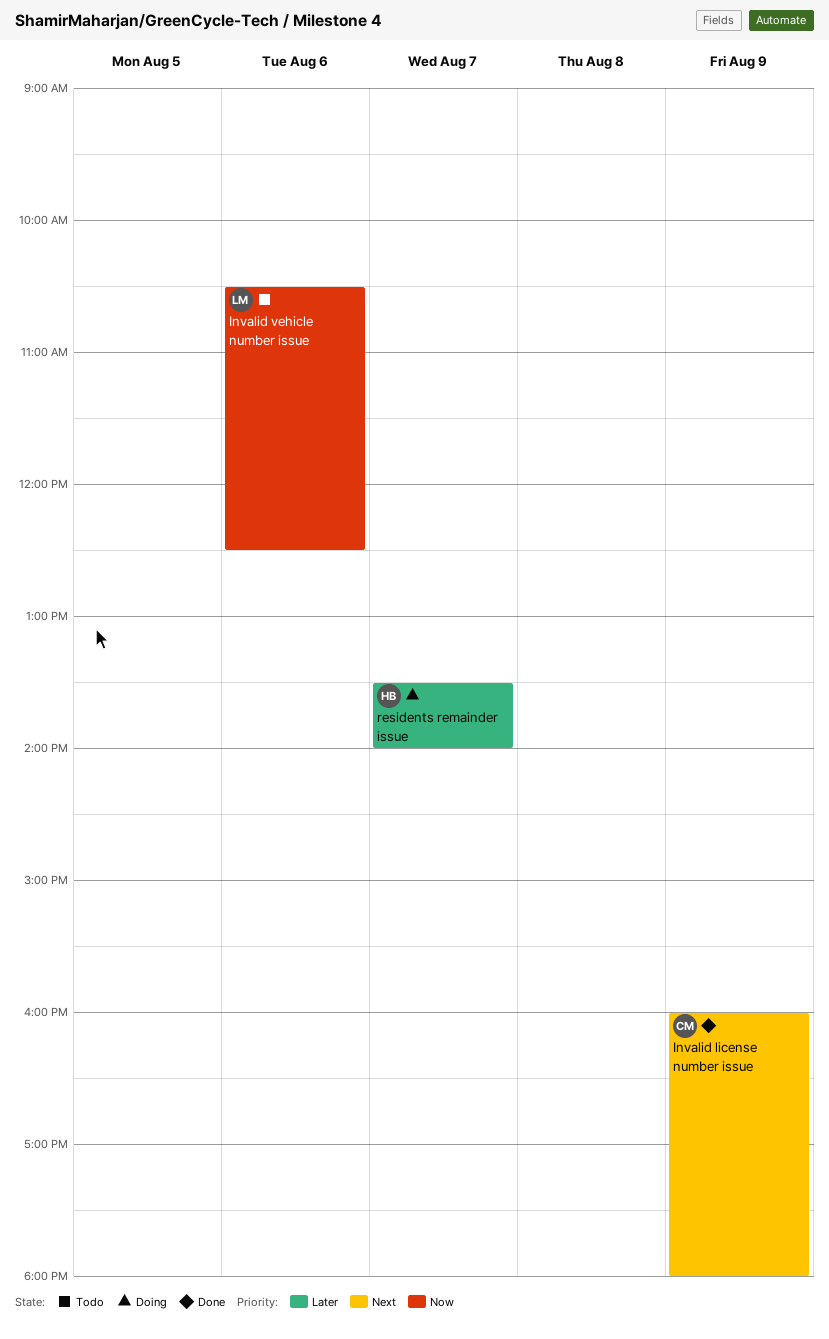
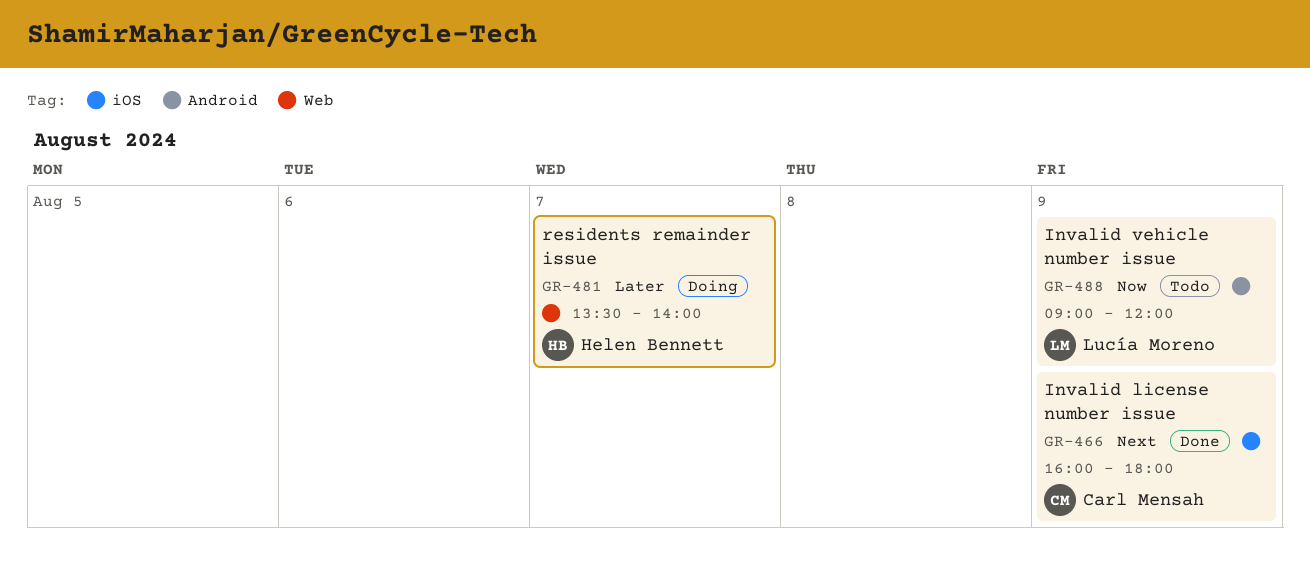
Invalid vehicle number issue, day: Aug 6 -> Aug 9
Invalid vehicle number issue, begins: 10:30 -> 09:00
Invalid vehicle number issue, ends: 12:30 -> 12:00

